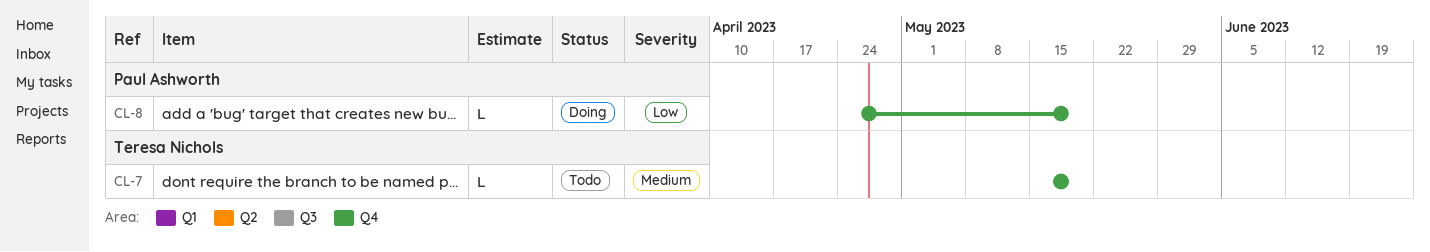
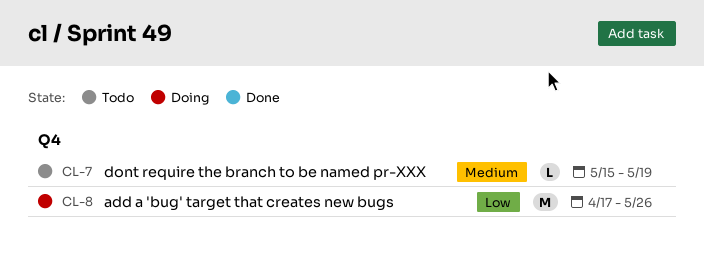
CL-8, estimate: L -> M
CL-8, start: Apr 24 -> Apr 17
CL-8, due: May 19 -> May 26

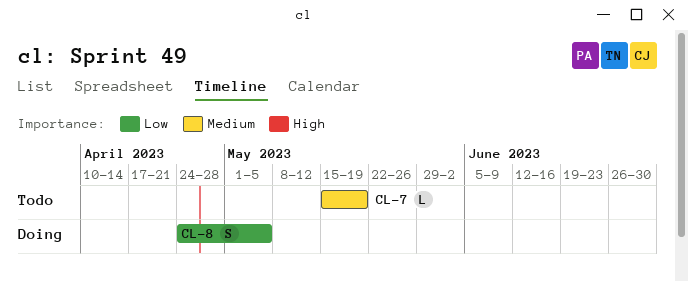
CL-8, estimate: M -> S
CL-8, start: Apr 17 -> Apr 24
CL-8, due: May 26 -> May 5

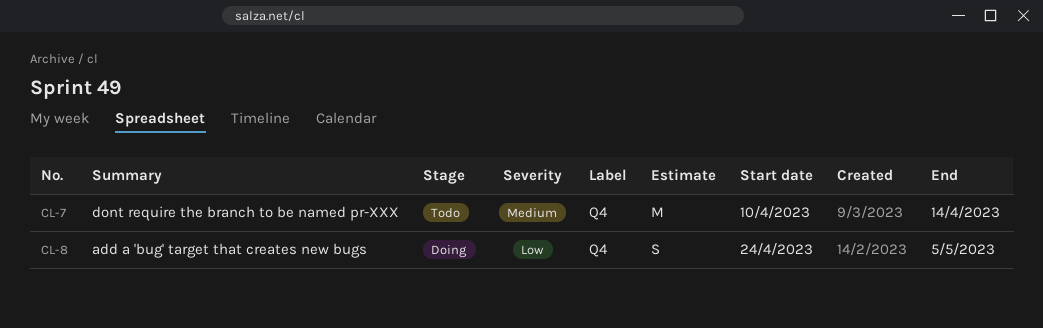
CL-7, estimate: L -> M
CL-7, start: May 15 -> Apr 10
CL-7, due: May 19 -> Apr 14

